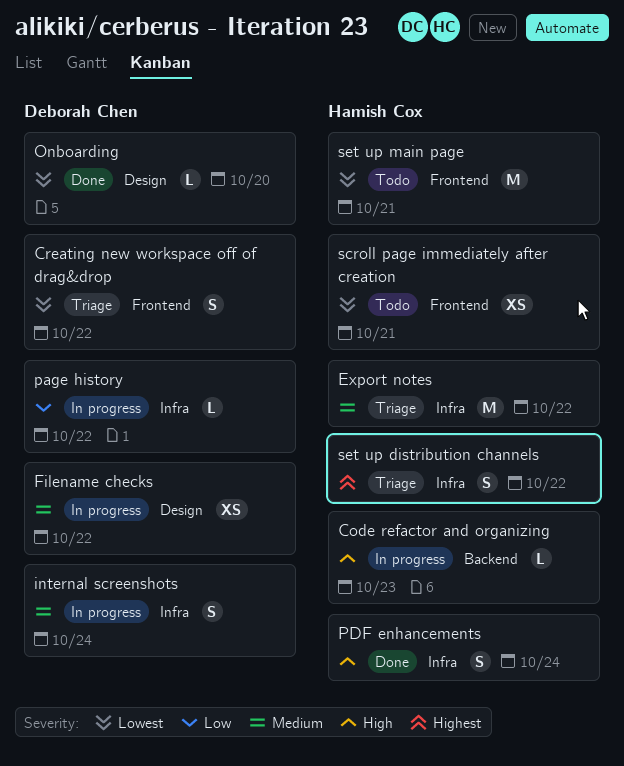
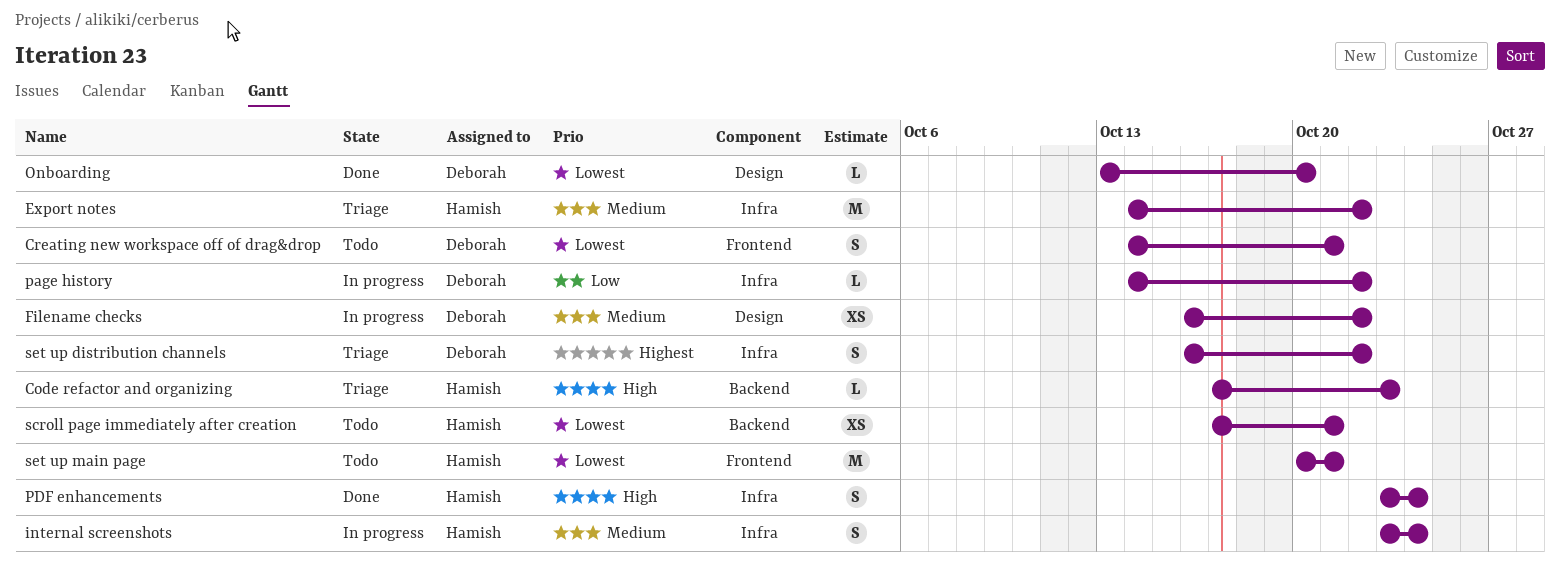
Code refactor and organizing, status: In progress -> Triage
Creating new workspace off of drag&drop, status: Triage -> Todo
Creating new workspace off of drag&drop, due: Oct 22 -> Oct 21
internal screenshots, owner: Deborah Chen -> Hamish Cox
scroll page immediately after creation, label: Frontend -> Backend
set up distribution channels, owner: Hamish Cox -> Deborah Chen

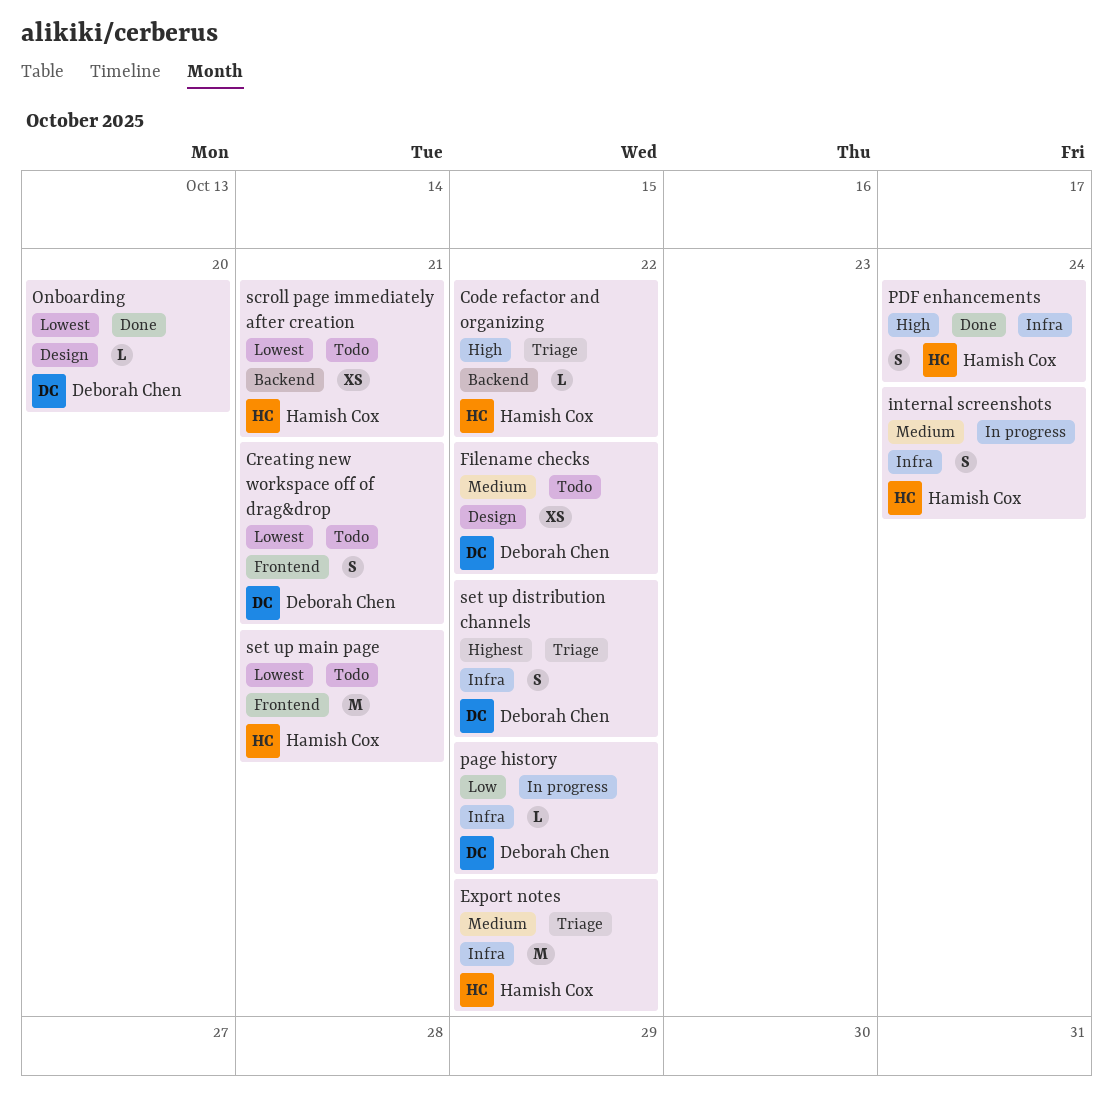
Code refactor and organizing, due: Oct 23 -> Oct 22
Filename checks, status: In progress -> Todo

